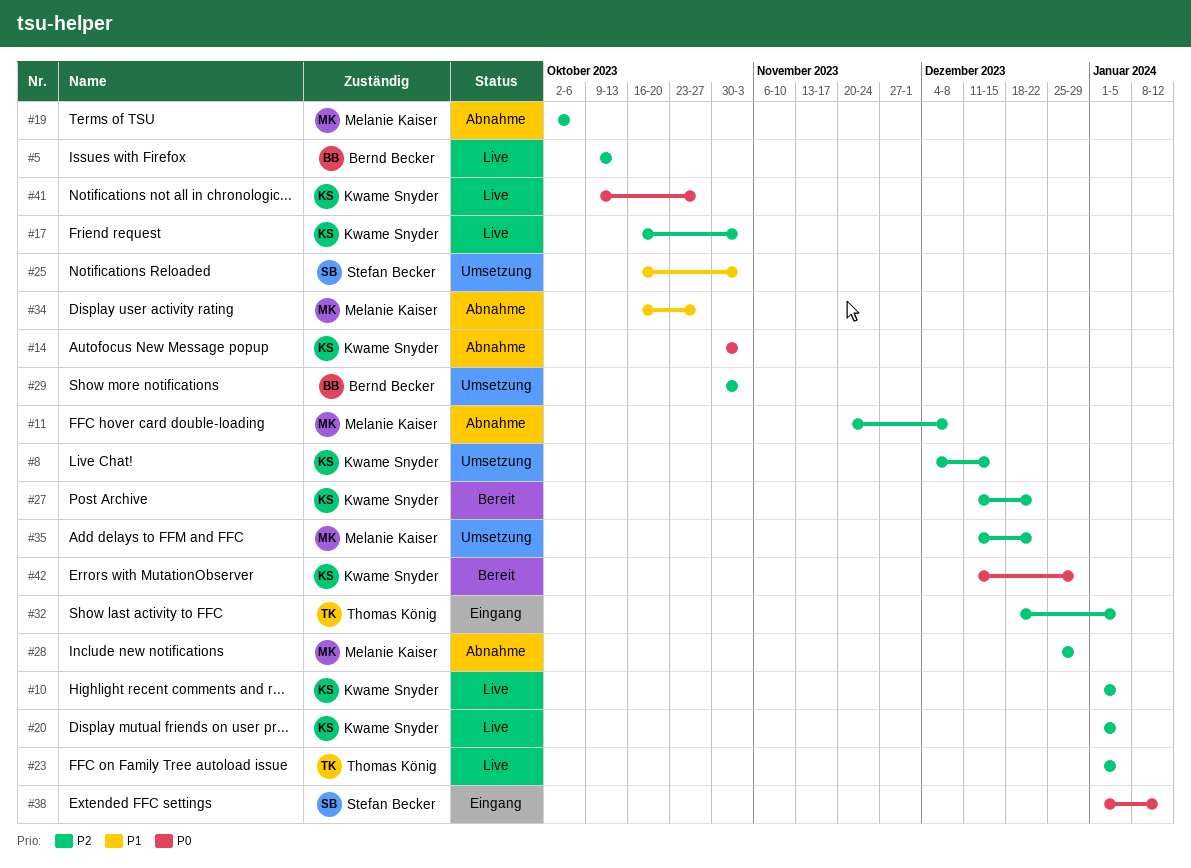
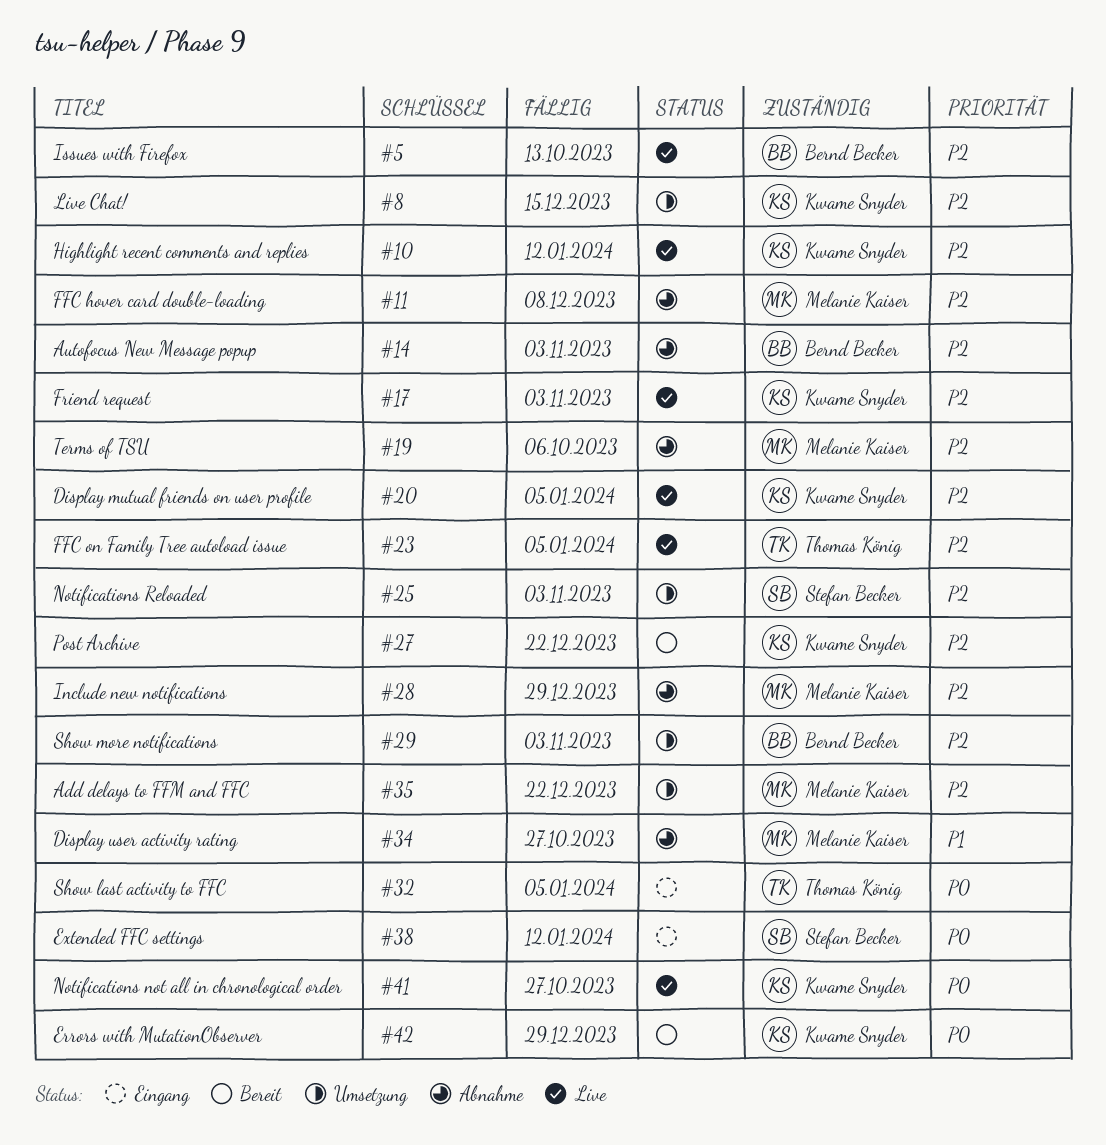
#10, due: Jan 5 -> Jan 12
#14, owner: Kwame Snyder -> Bernd Becker
#14, priority: P0 -> P2
#25, priority: P1 -> P2
#32, priority: P2 -> P0

